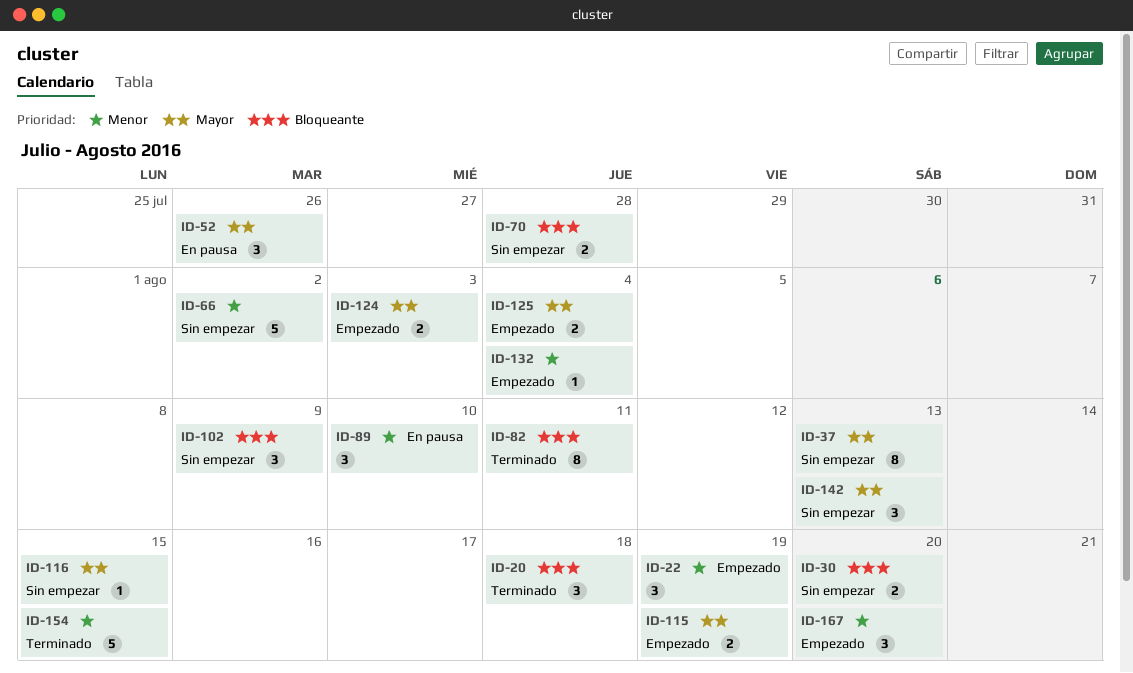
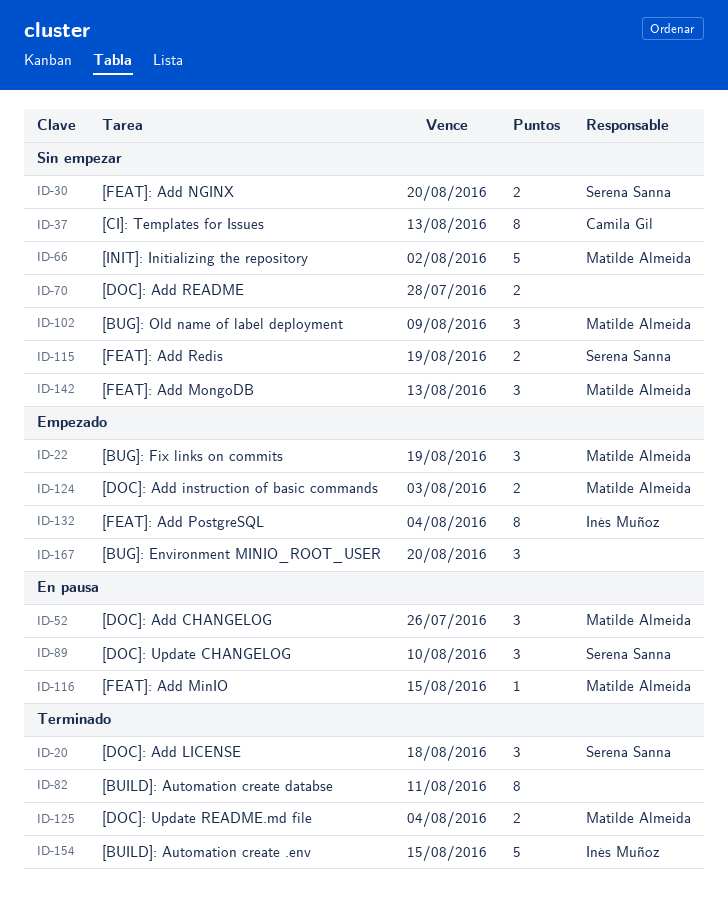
ID-115, status: Empezado -> Sin empezar
ID-116, status: Sin empezar -> En pausa
ID-125, status: Empezado -> Terminado
ID-132, estimate: 1 -> 8

